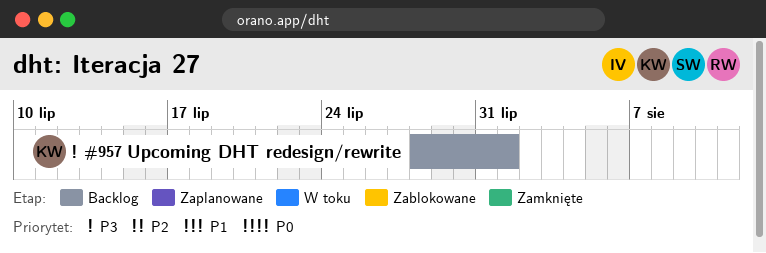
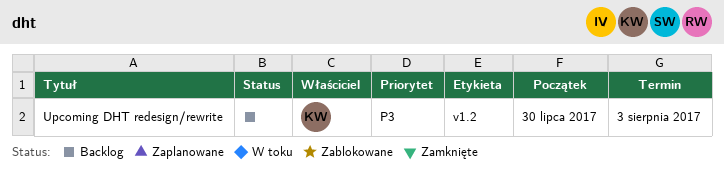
Upcoming DHT redesign/rewrite, start: Jul 28 -> Jul 30
Upcoming DHT redesign/rewrite, due: Aug 1 -> Aug 3

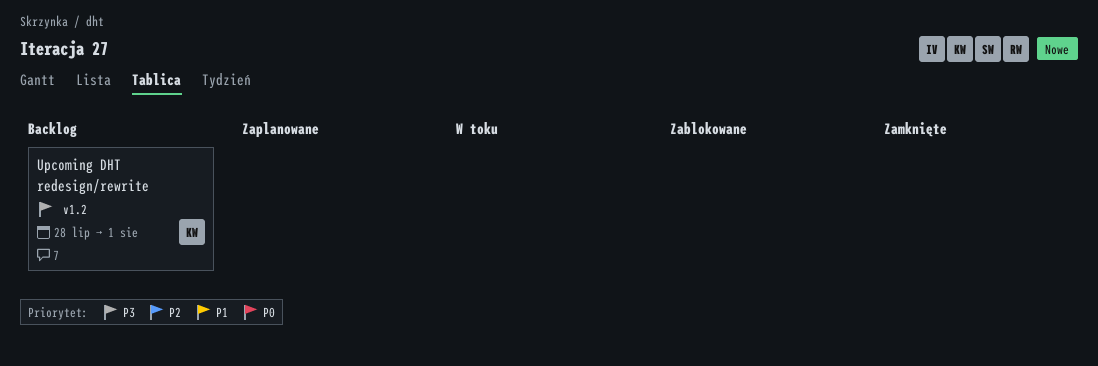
Upcoming DHT redesign/rewrite, start: Jul 30 -> Jul 28
Upcoming DHT redesign/rewrite, due: Aug 3 -> Aug 1

